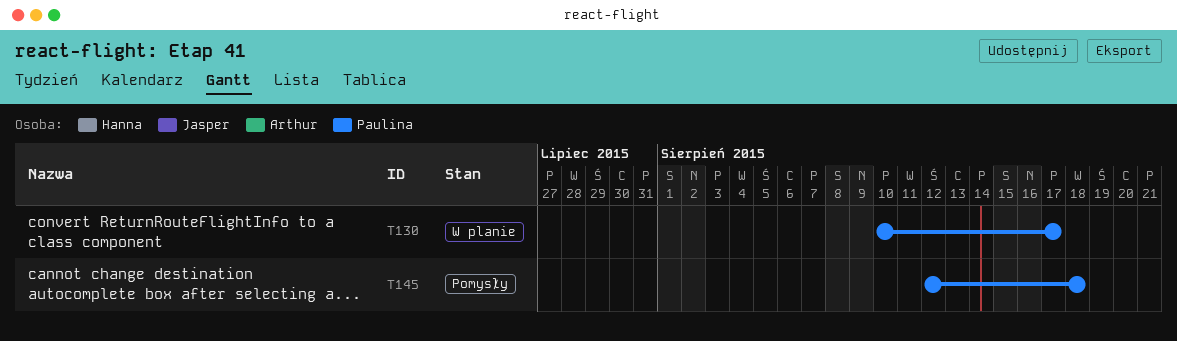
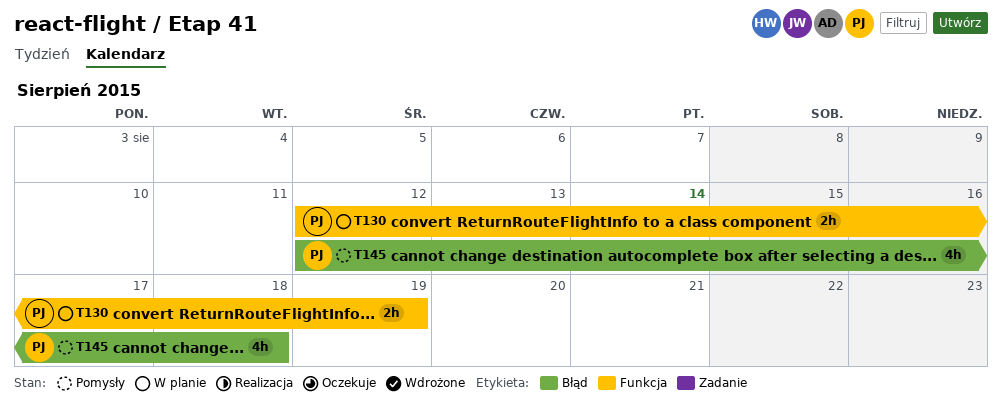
T130, start: Aug 10 -> Aug 12
T130, due: Aug 17 -> Aug 19

